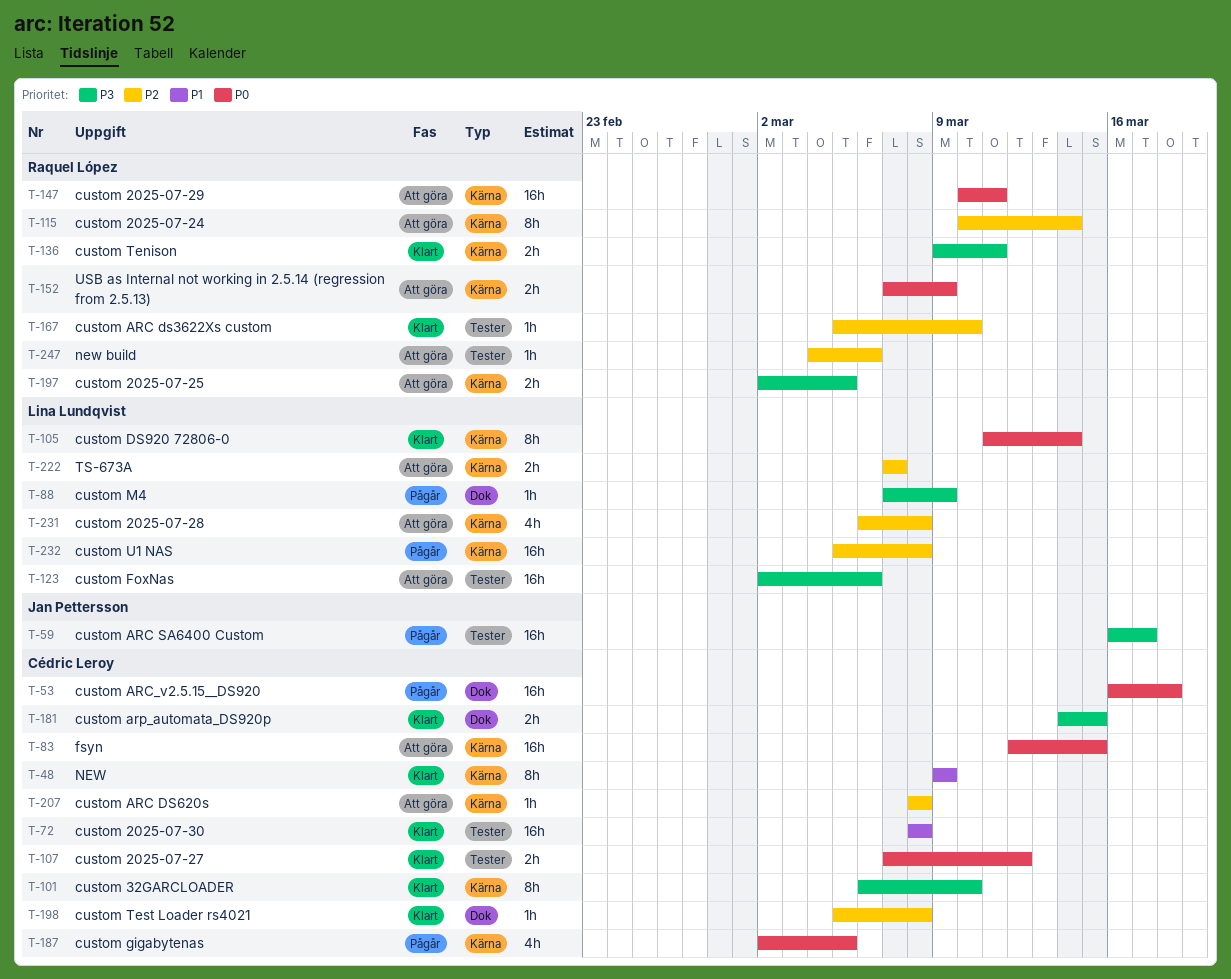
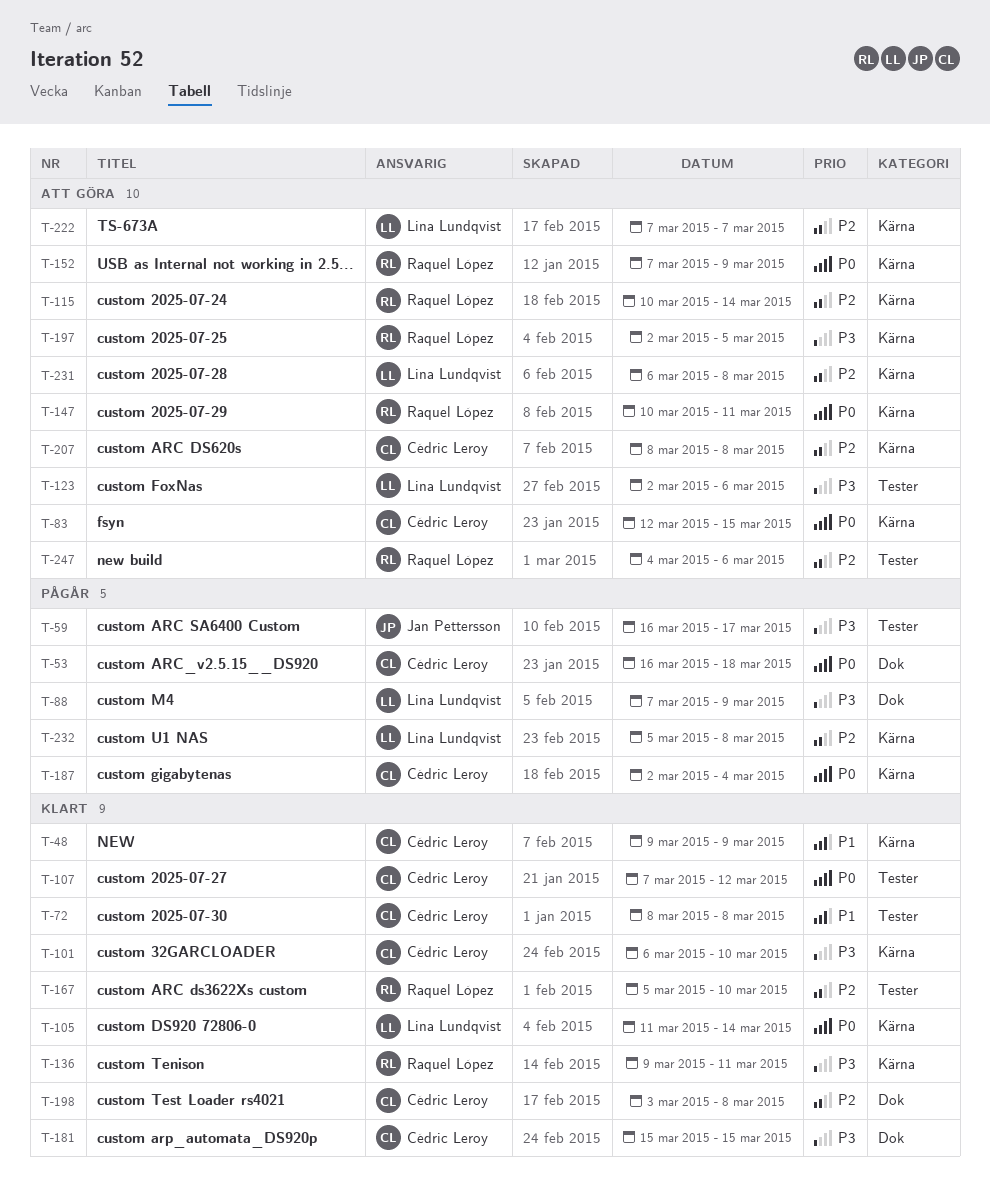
T-181, start: Mar 14 -> Mar 15
T-187, due: Mar 5 -> Mar 4
T-198, start: Mar 5 -> Mar 3

